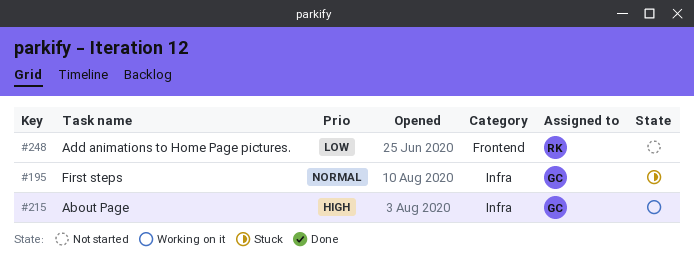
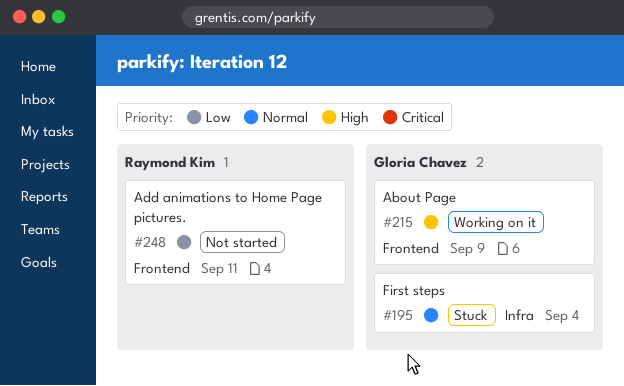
#215, label: Infra -> Frontend

